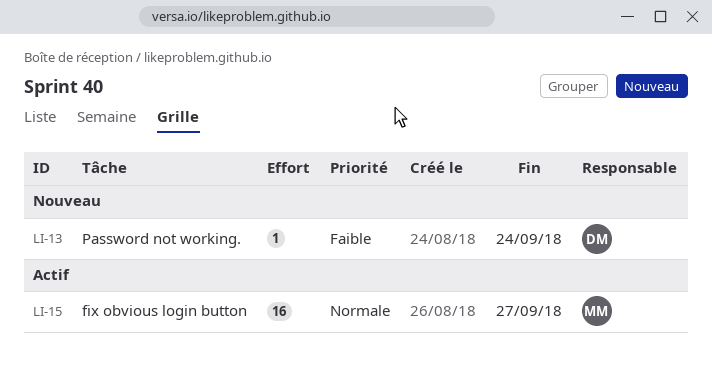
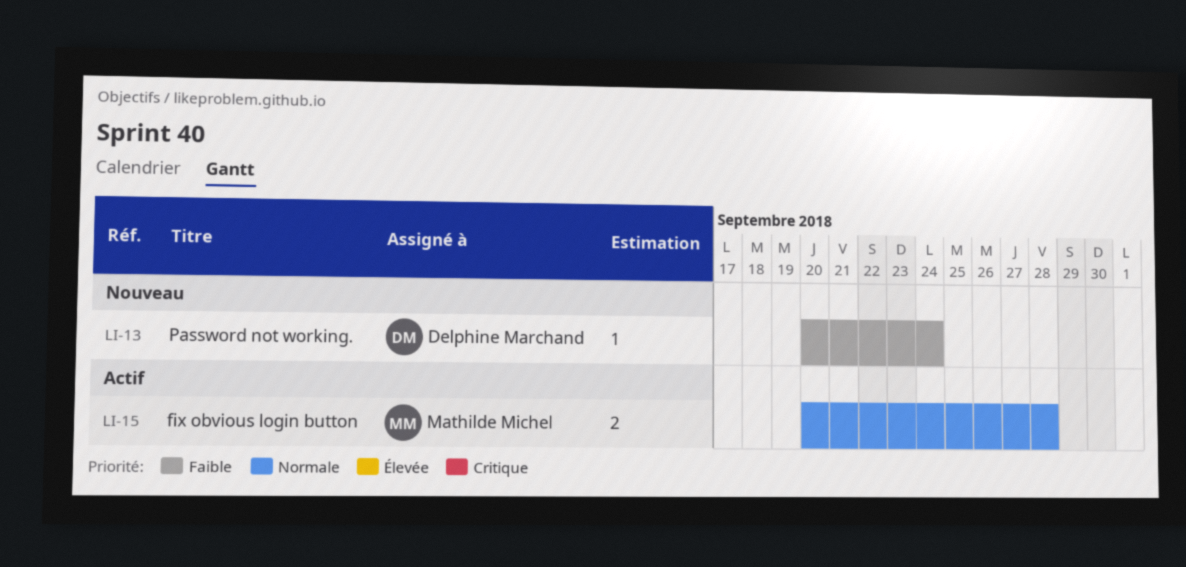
LI-15, estimate: 16 -> 2
LI-15, due: Sep 27 -> Sep 28

